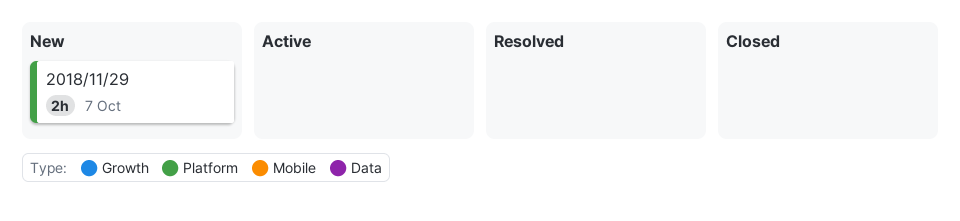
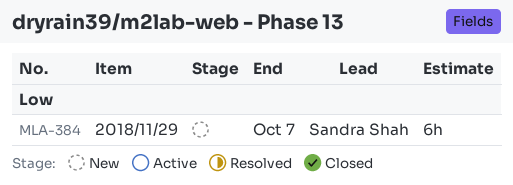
2018/11/29, estimate: 2h -> 6h

